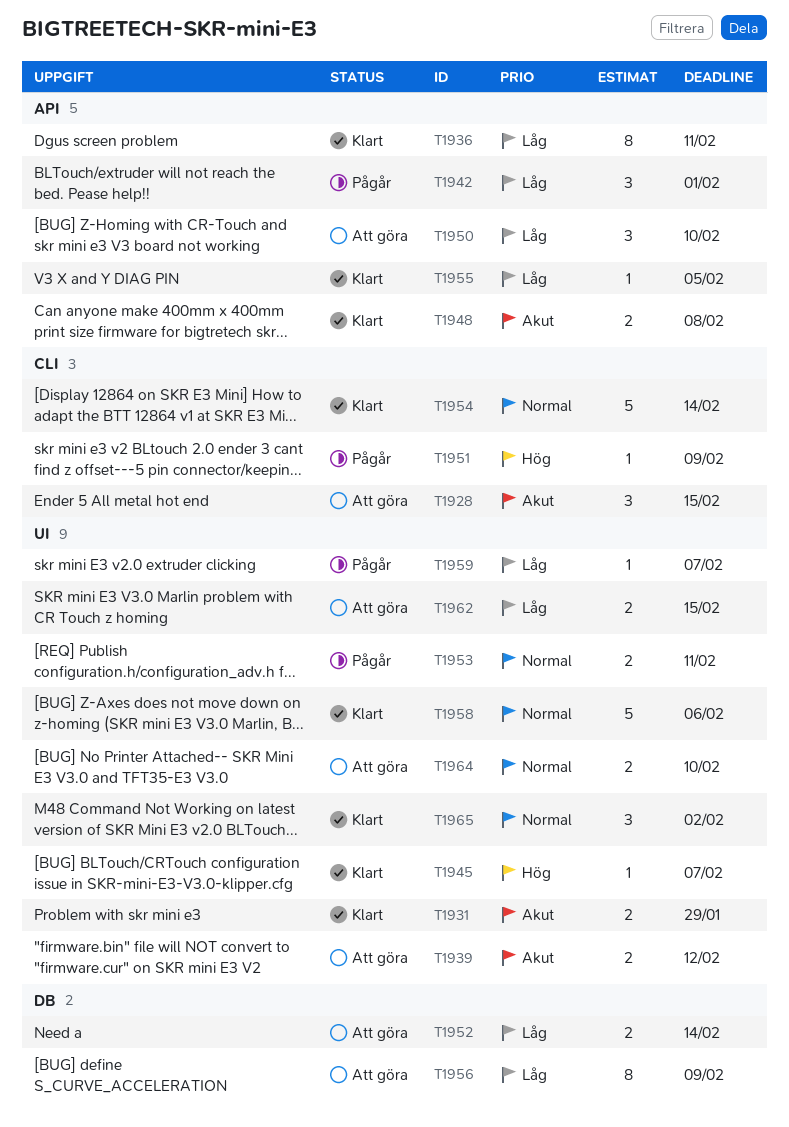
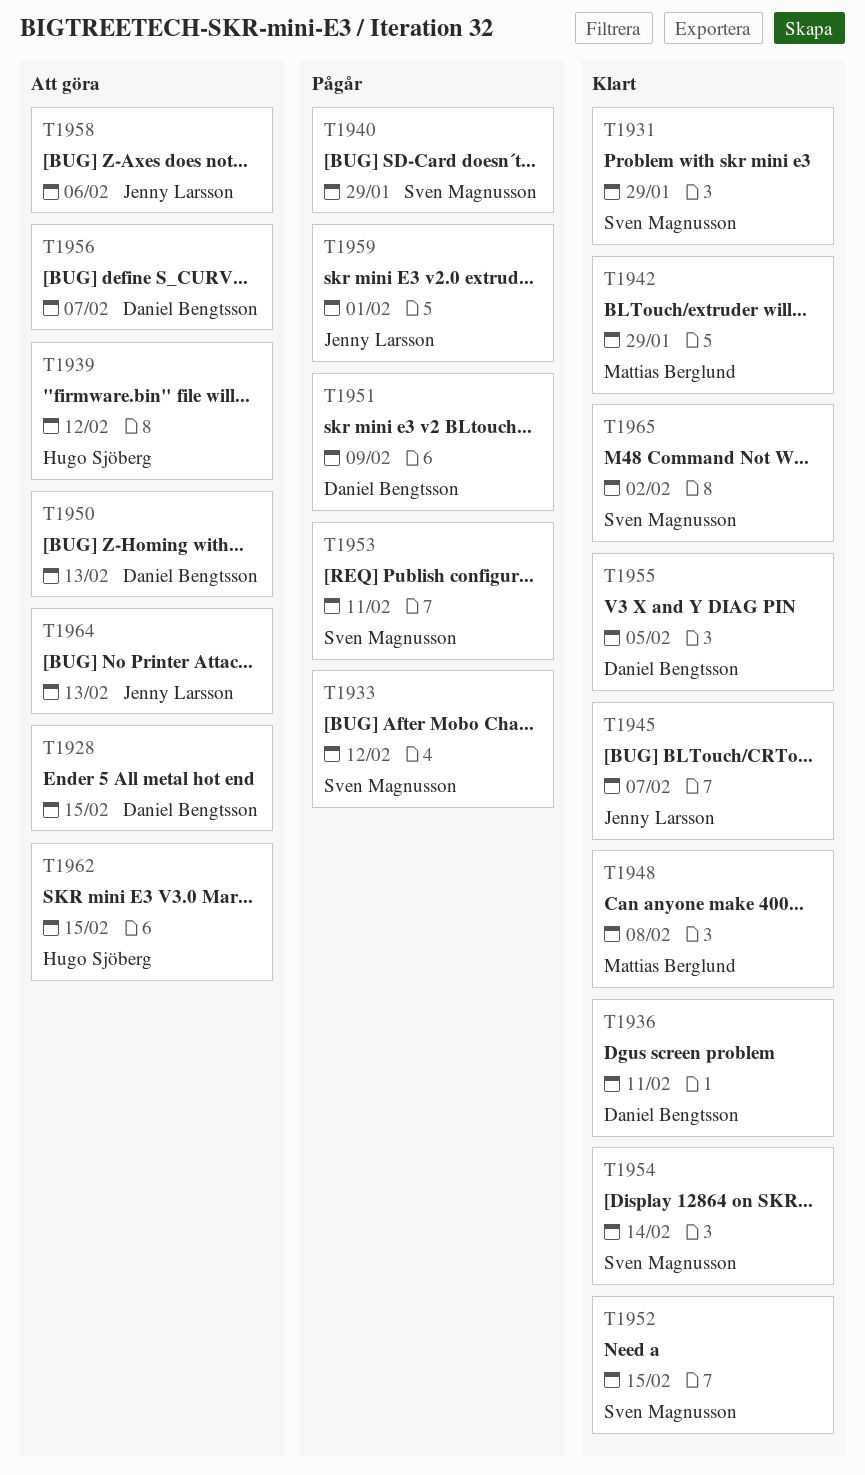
T1933: none -> present
T1940: none -> present
T1942, status: Pågår -> Klart
T1942, due: Feb 1 -> Jan 29
T1950, due: Feb 10 -> Feb 13
T1952, status: Att göra -> Klart
T1952, due: Feb 14 -> Feb 15
T1956, due: Feb 9 -> Feb 7
T1958, status: Klart -> Att göra
T1959, due: Feb 7 -> Feb 1
T1964, due: Feb 10 -> Feb 13

